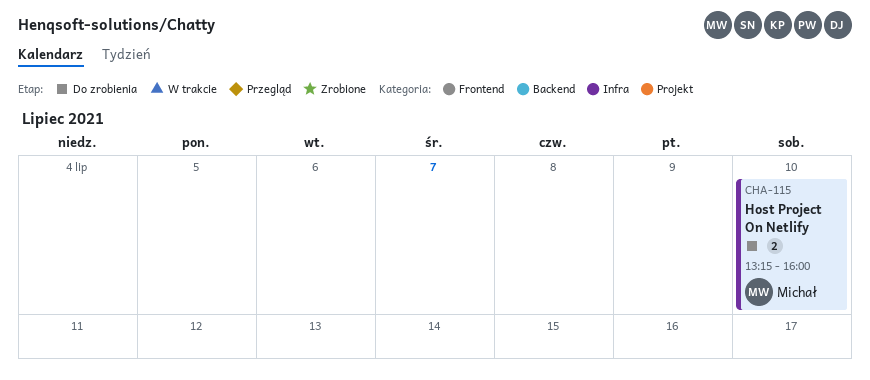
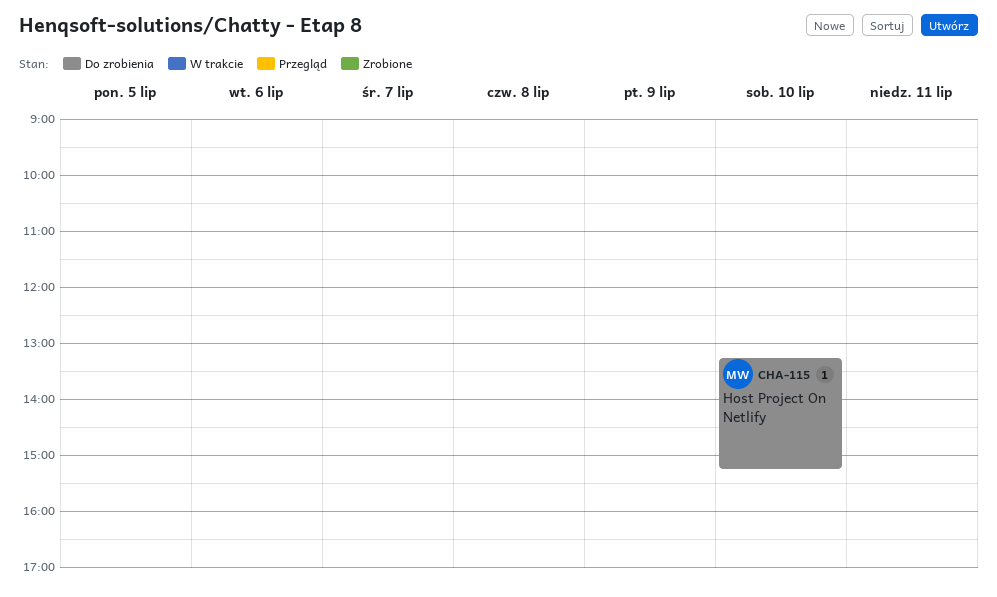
CHA-115, estimate: 2 -> 1
CHA-115, ends: 16:00 -> 15:15

